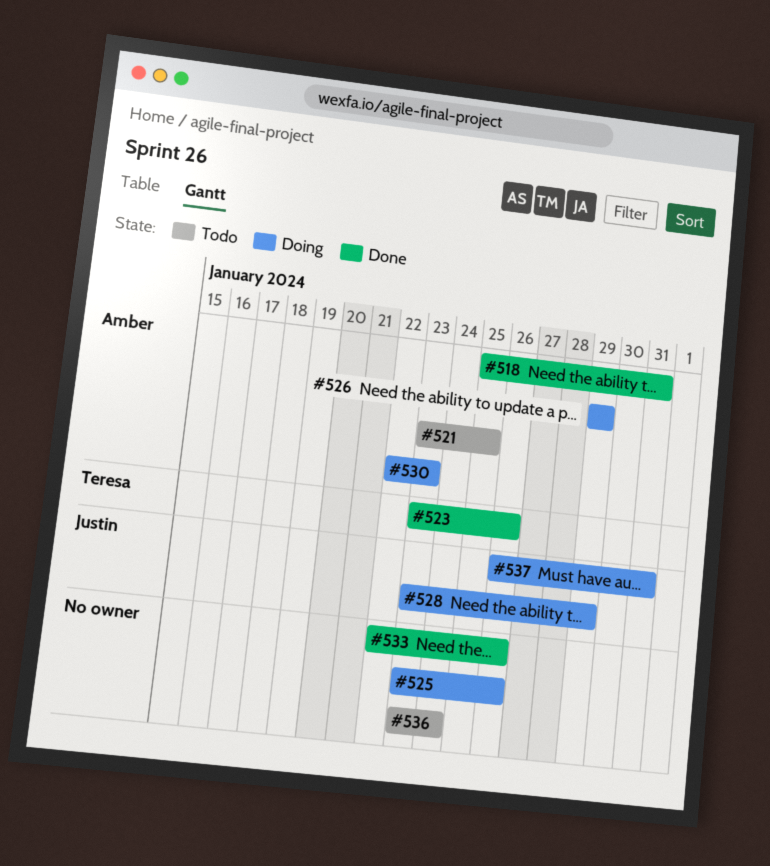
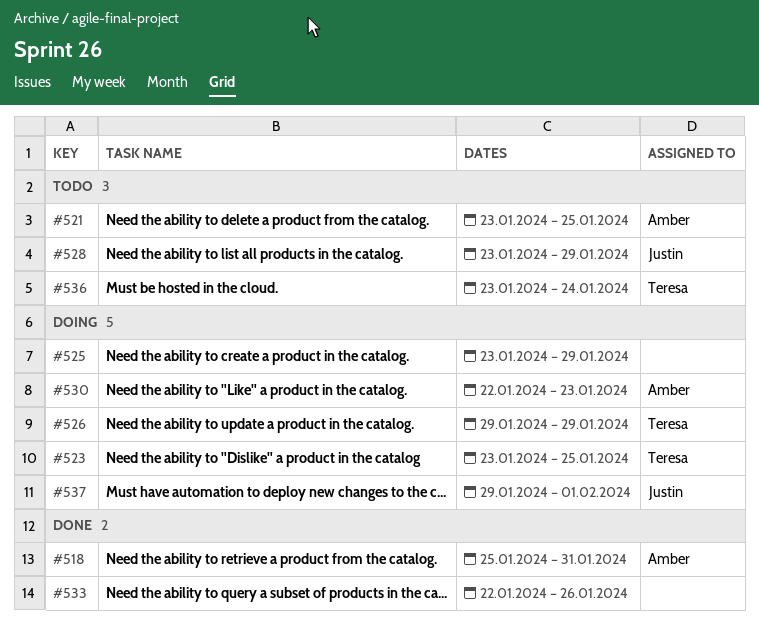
#523, status: Done -> Doing
#523, due: Jan 26 -> Jan 25
#525, due: Jan 26 -> Jan 29
#526, owner: Amber -> Teresa
#528, status: Doing -> Todo
#536, owner: none -> Teresa
#537, start: Jan 26 -> Jan 29
#537, due: Jan 31 -> Feb 1

